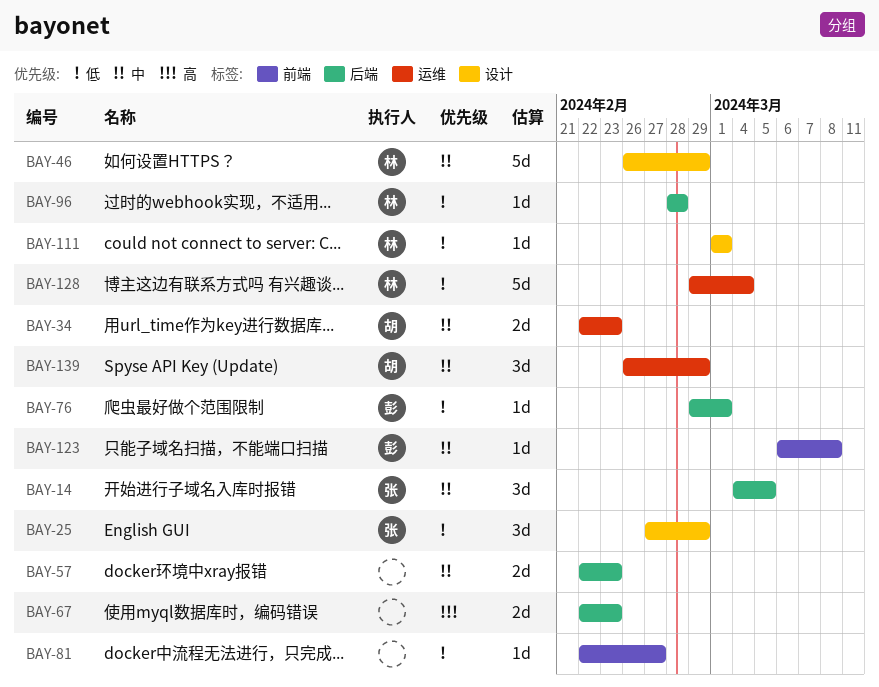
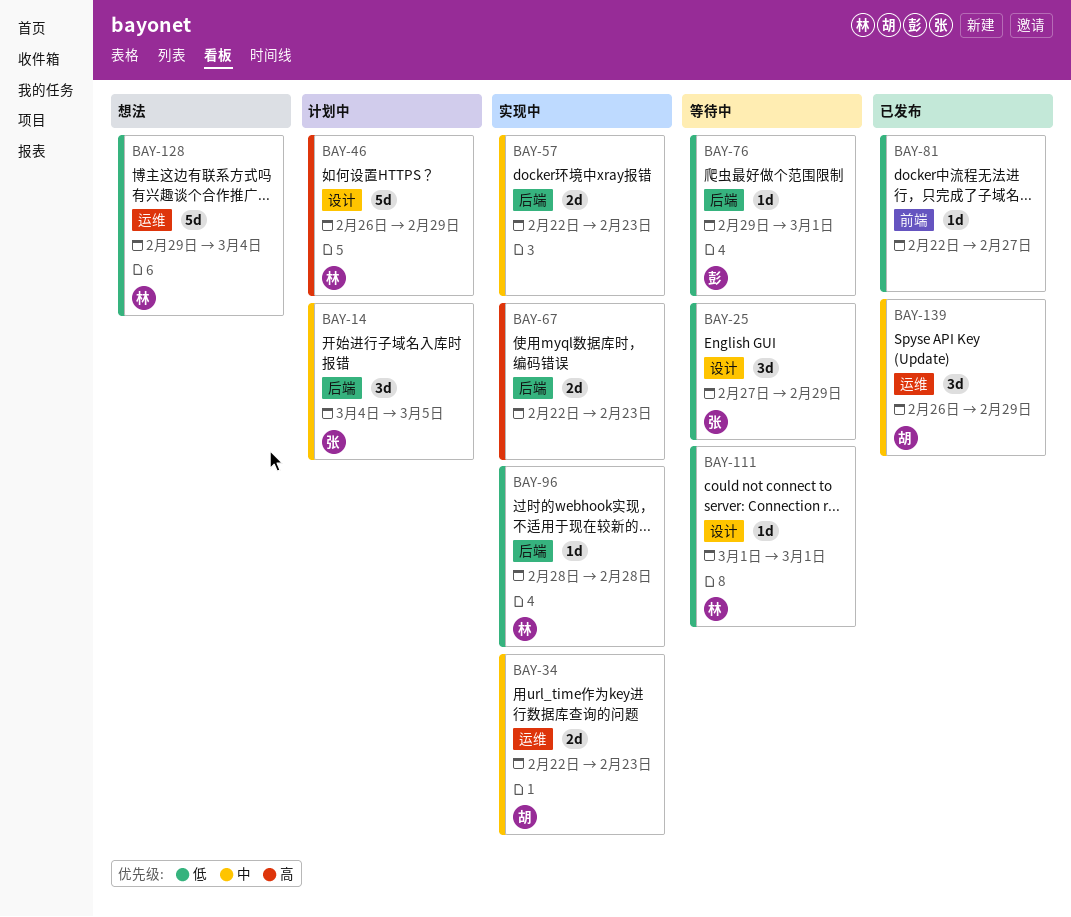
BAY-46, priority: 中 -> 高
BAY-123: present -> none

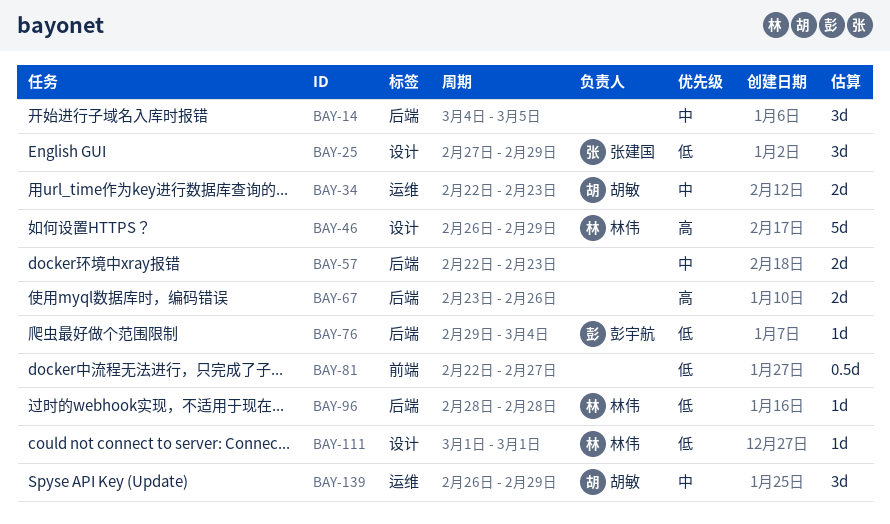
BAY-14, owner: 张建国 -> none
BAY-67, start: Feb 22 -> Feb 23
BAY-67, due: Feb 23 -> Feb 26
BAY-76, due: Mar 1 -> Mar 4
BAY-81, estimate: 1d -> 0.5d
BAY-128: present -> none

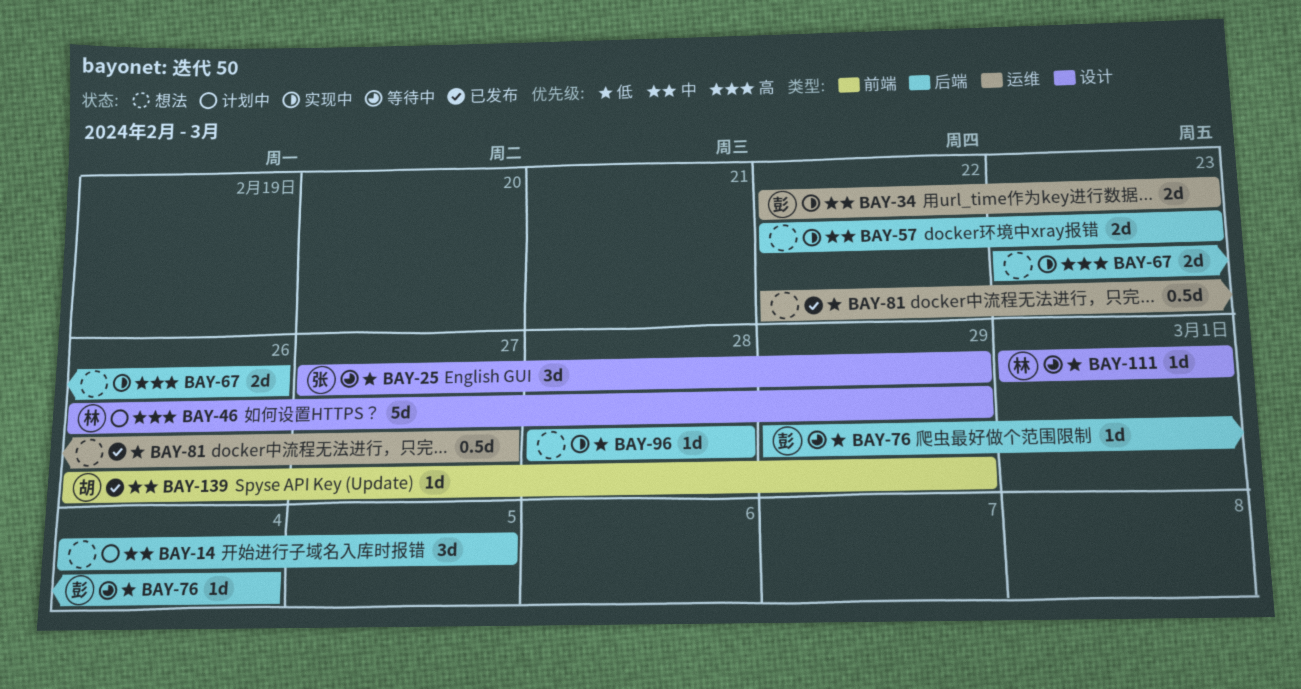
BAY-34, owner: 胡敏 -> 彭宇航
BAY-81, label: 前端 -> 运维
BAY-96, owner: 林伟 -> none
BAY-139, label: 运维 -> 前端
BAY-139, estimate: 3d -> 1d

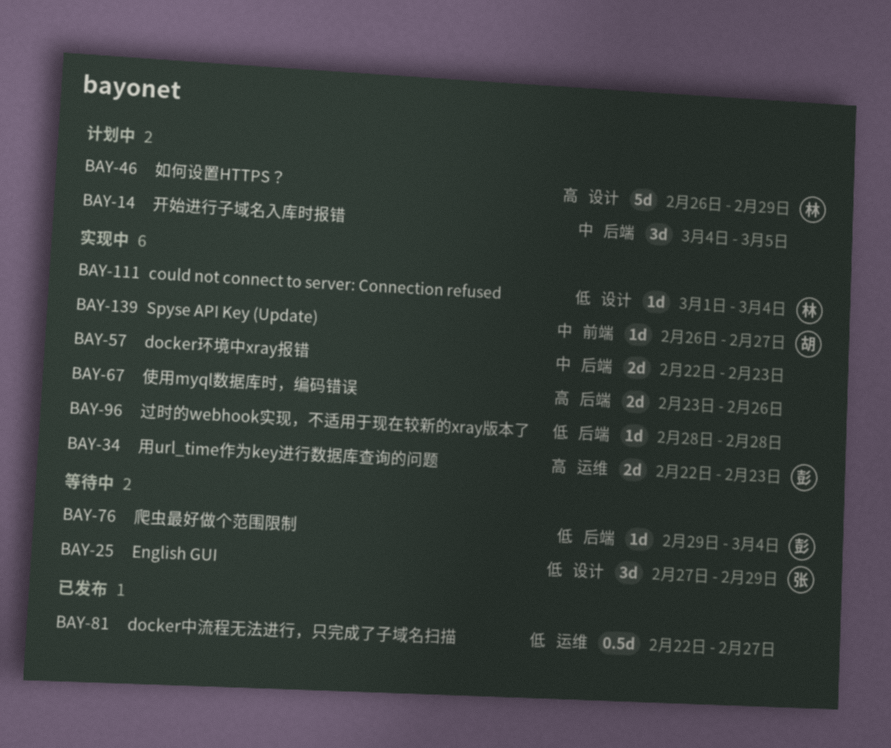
BAY-34, priority: 中 -> 高
BAY-111, status: 等待中 -> 实现中
BAY-111, due: Mar 1 -> Mar 4
BAY-139, status: 已发布 -> 实现中
BAY-139, due: Feb 29 -> Feb 27

